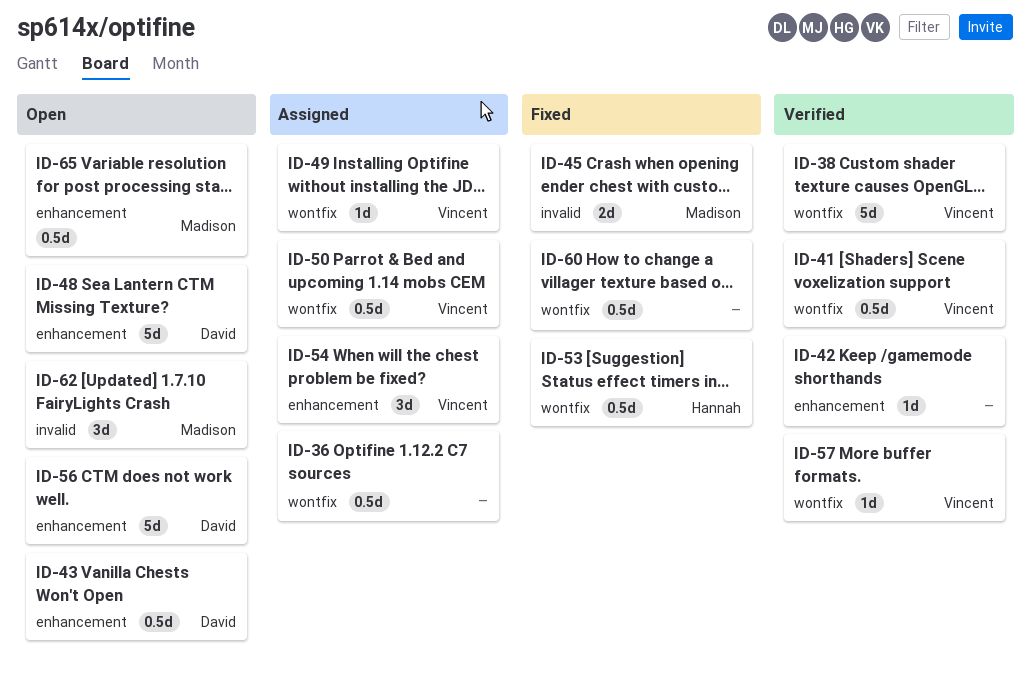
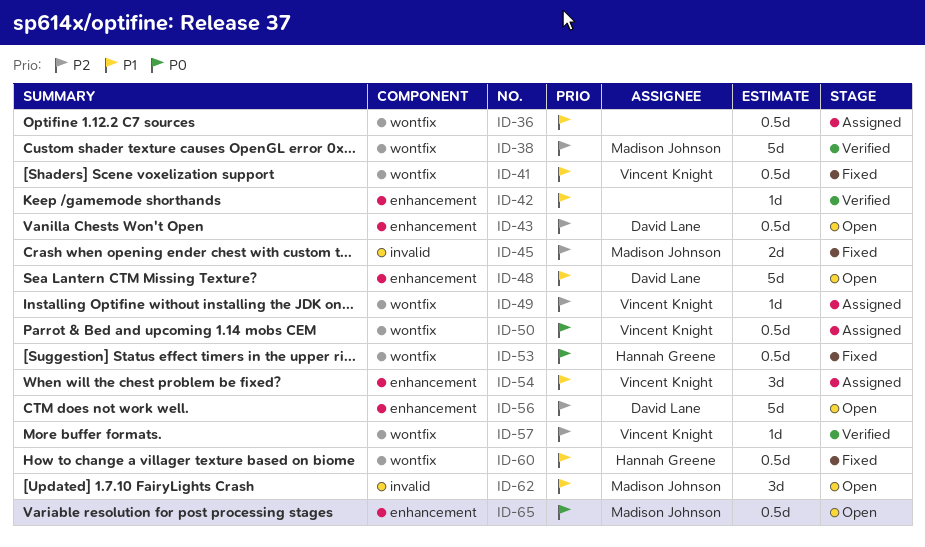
ID-38, owner: Vincent Knight -> Madison Johnson
ID-41, status: Verified -> Fixed
ID-60, owner: none -> Hannah Greene

